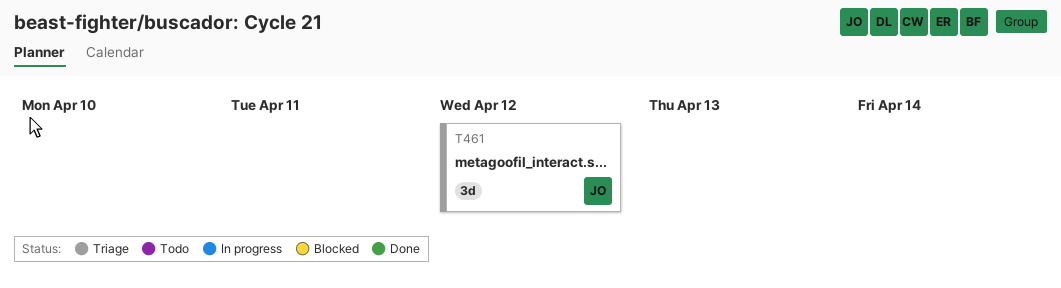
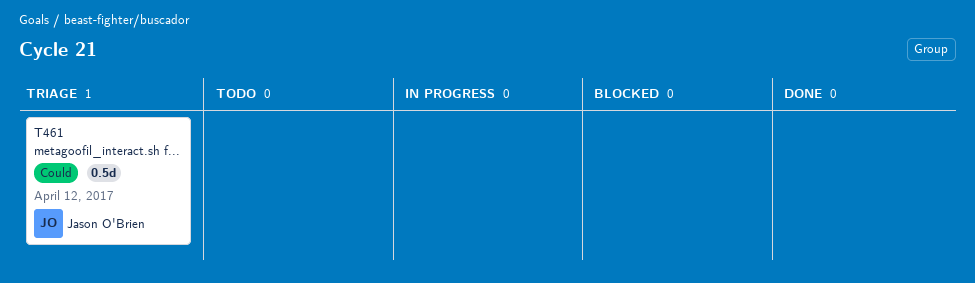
T461, estimate: 3d -> 0.5d

